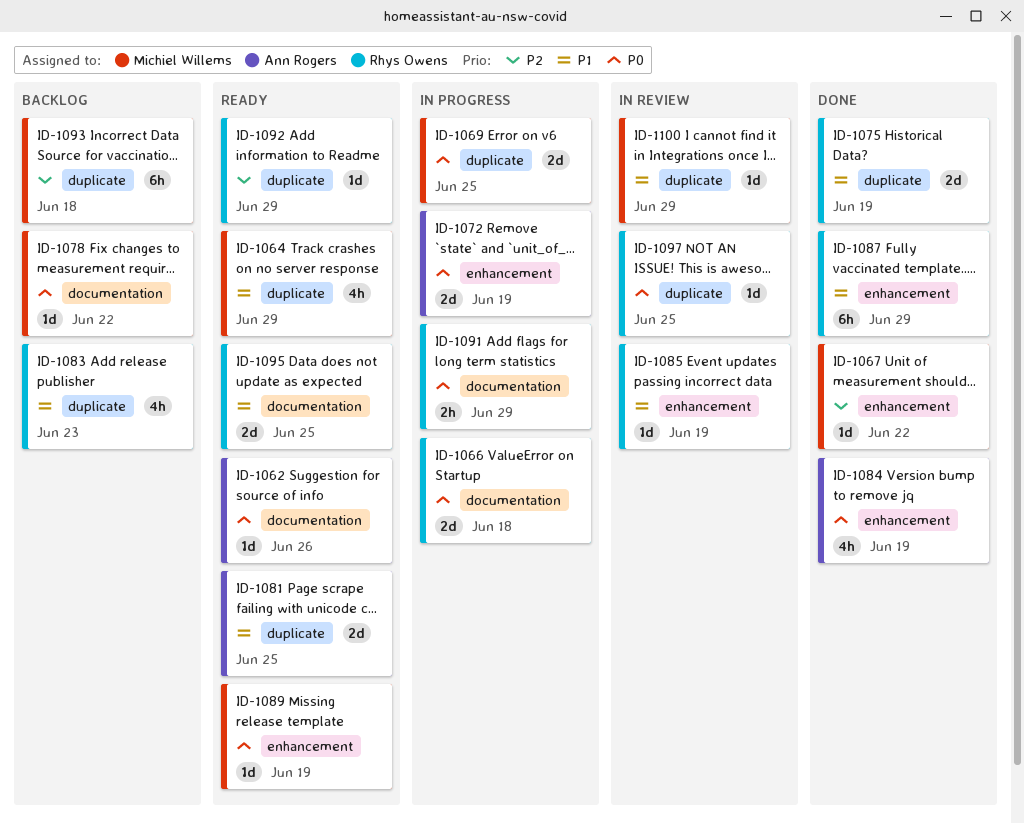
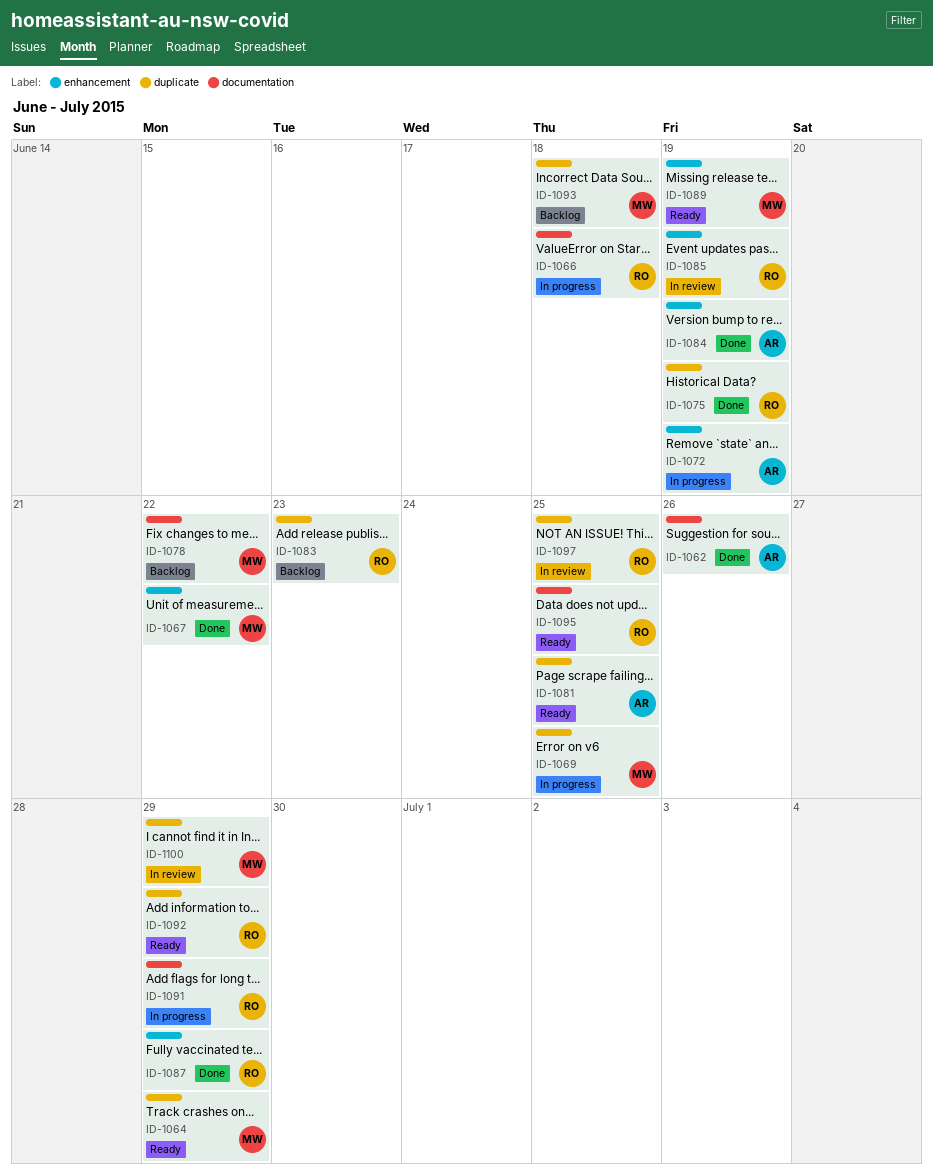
ID-1062, status: Ready -> Done

